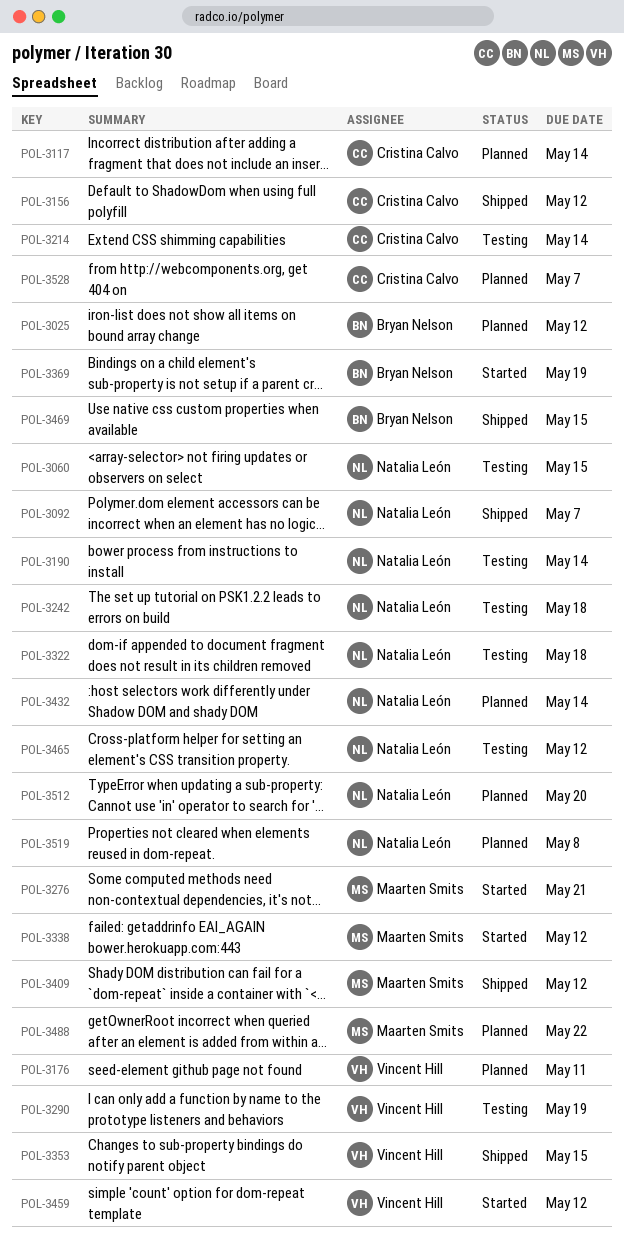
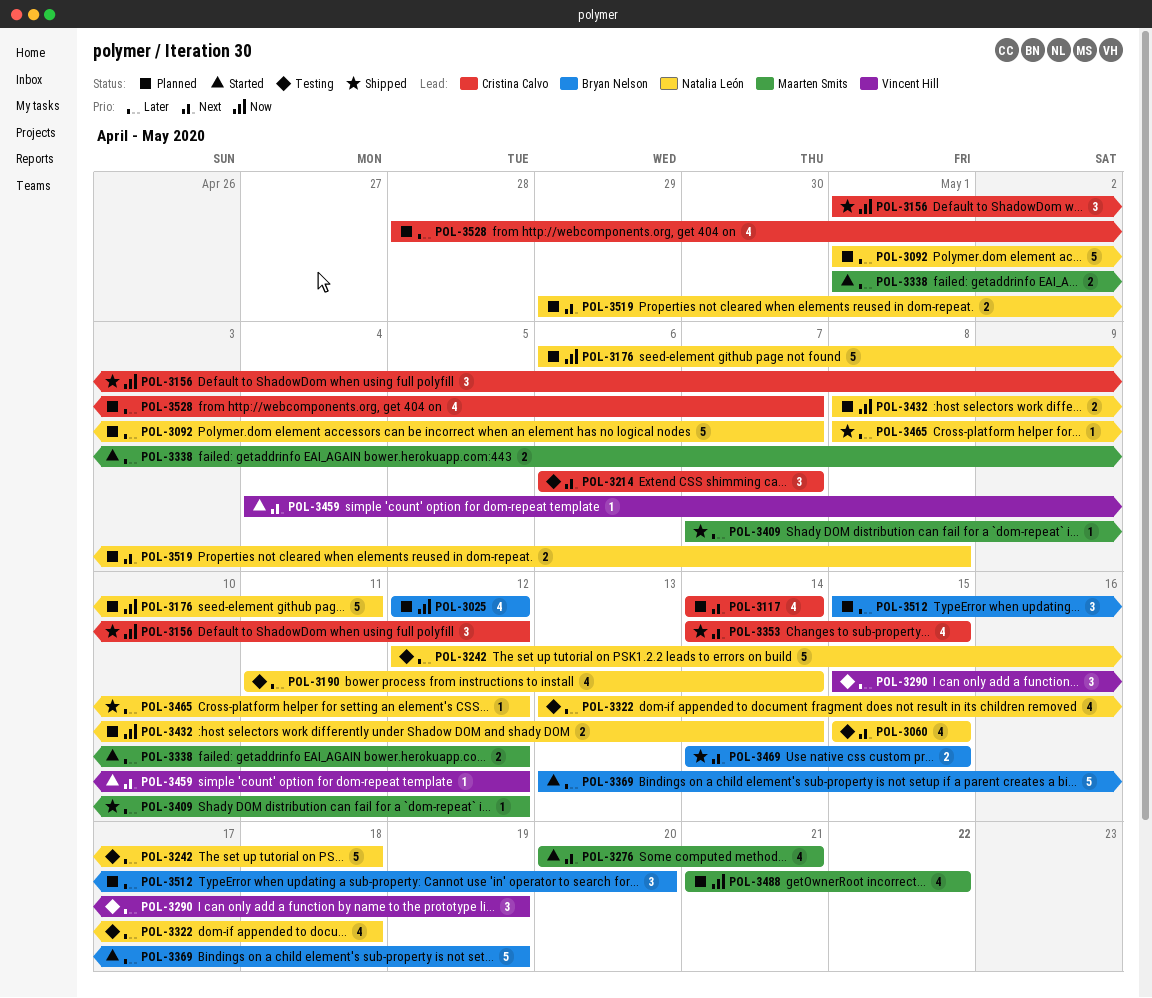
POL-3092, status: Shipped -> Planned
POL-3176, owner: Vincent Hill -> Natalia León
POL-3214, due: May 14 -> May 7
POL-3353, owner: Vincent Hill -> Cristina Calvo
POL-3465, status: Testing -> Shipped
POL-3512, owner: Natalia León -> Bryan Nelson

